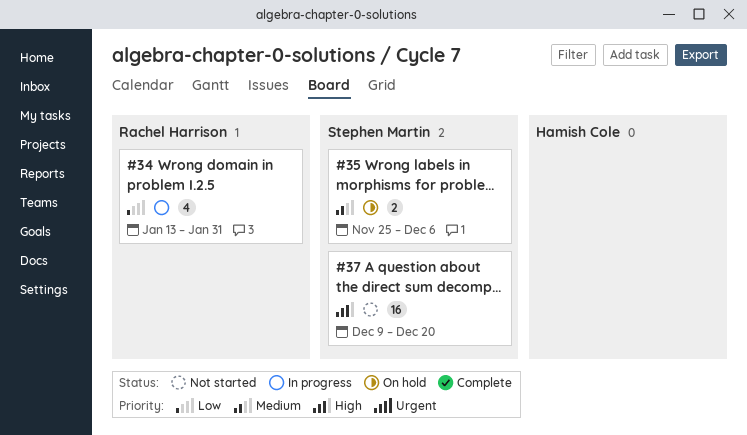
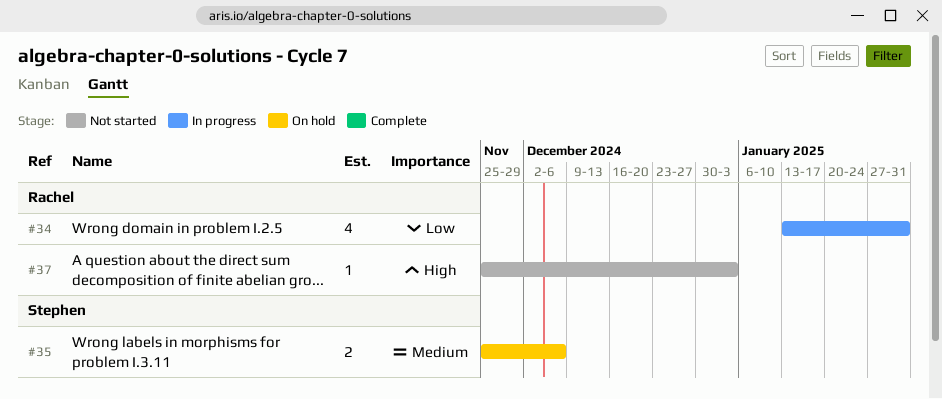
#37, owner: Stephen Martin -> Rachel Harrison
#37, estimate: 16 -> 1
#37, start: Dec 9 -> Nov 25
#37, due: Dec 20 -> Jan 3

